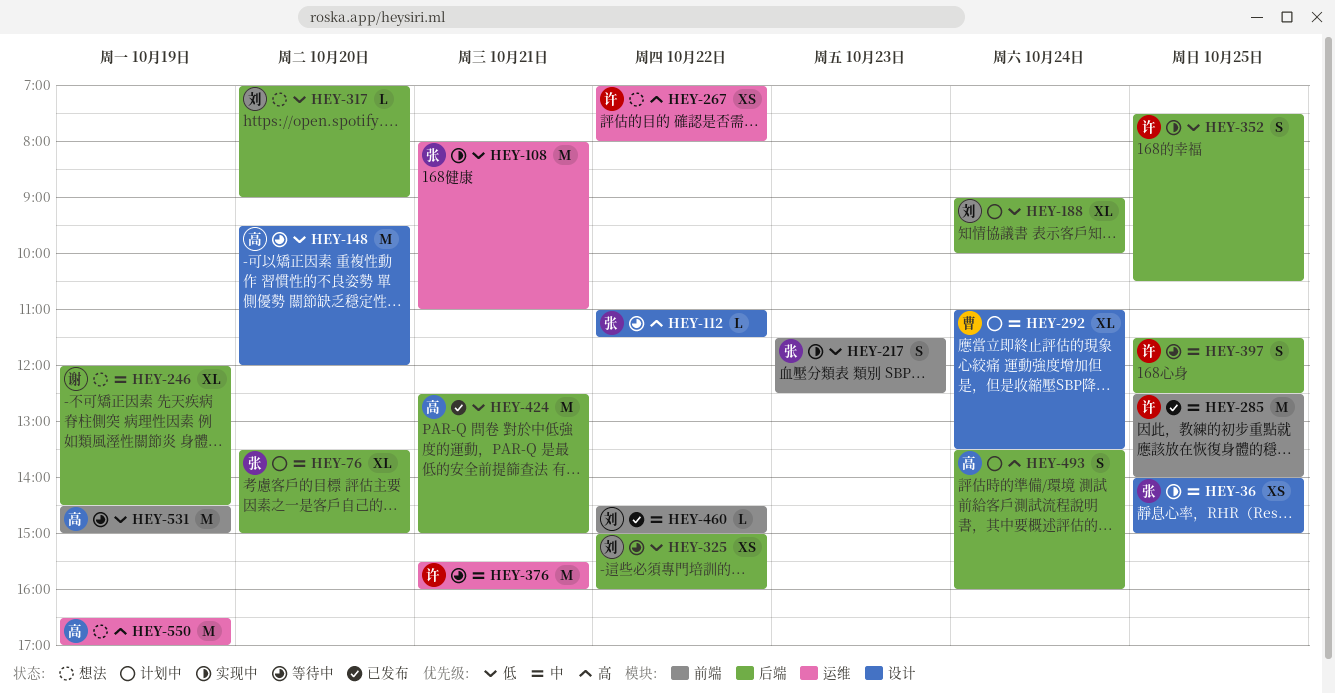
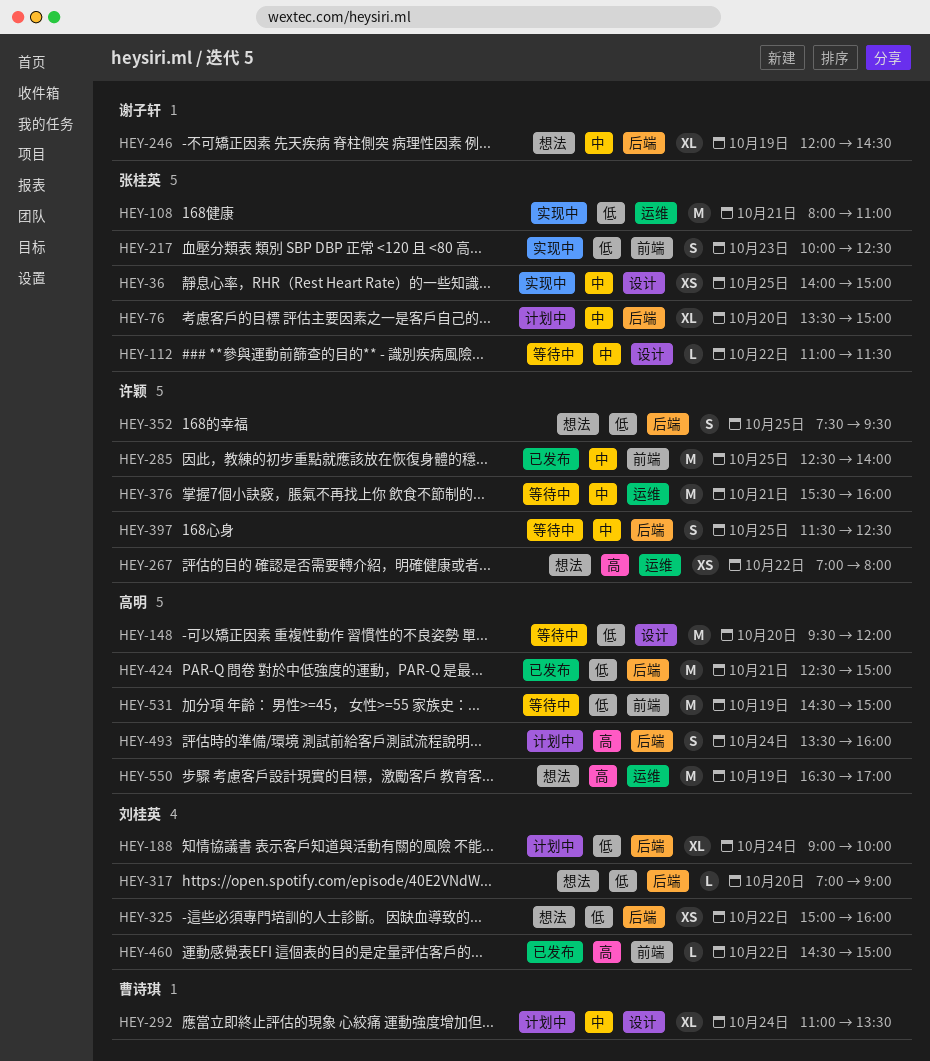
HEY-112, priority: 高 -> 中
HEY-217, begins: 11:30 -> 10:00
HEY-325, status: 等待中 -> 想法
HEY-352, status: 实现中 -> 想法
HEY-352, ends: 10:30 -> 09:30
HEY-460, priority: 中 -> 高

